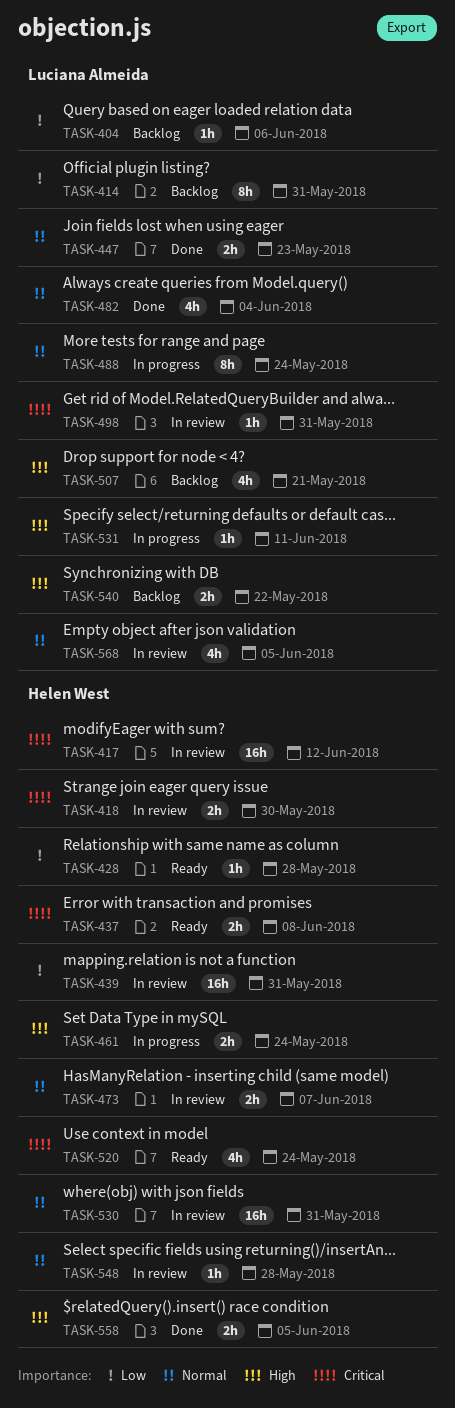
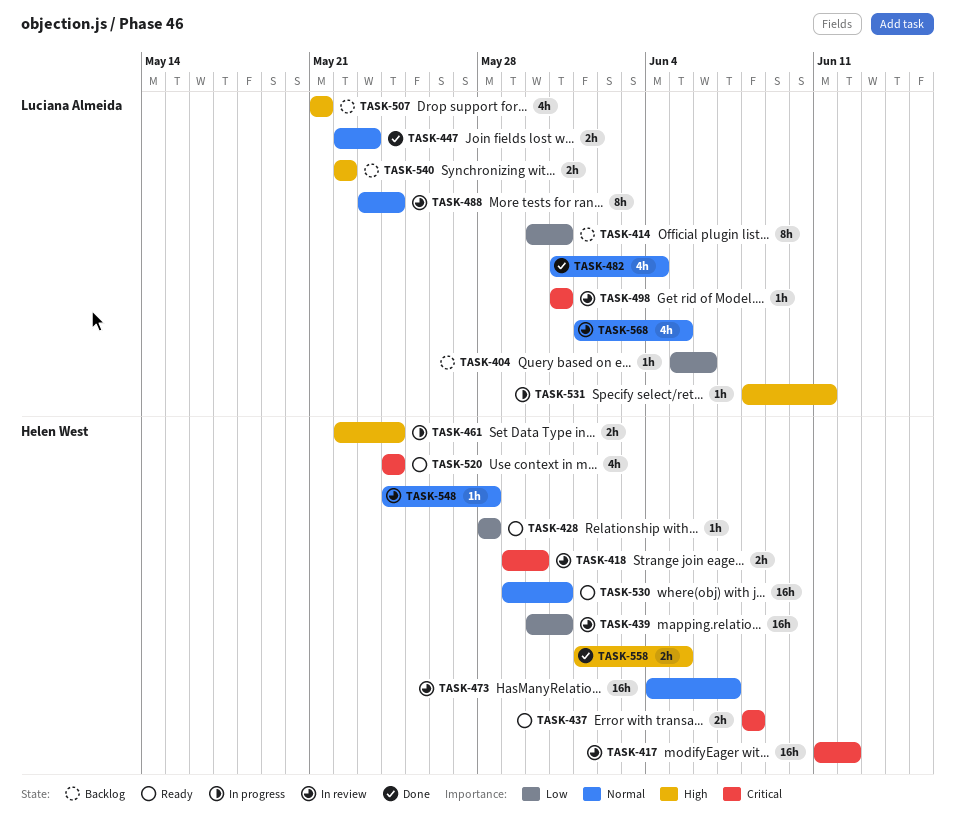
TASK-473, estimate: 2h -> 16h
TASK-488, status: In progress -> In review
TASK-530, status: In review -> Ready

